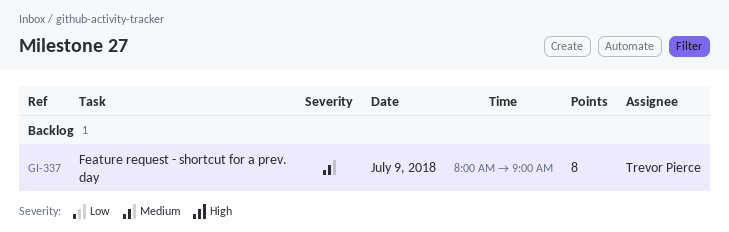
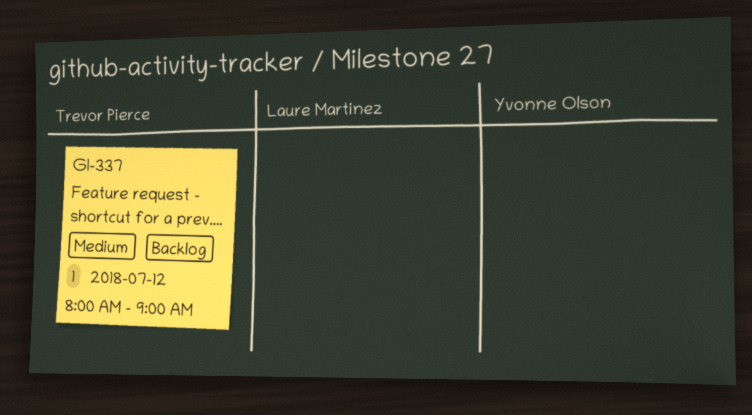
GI-337, estimate: 8 -> 1
GI-337, day: Jul 9 -> Jul 12

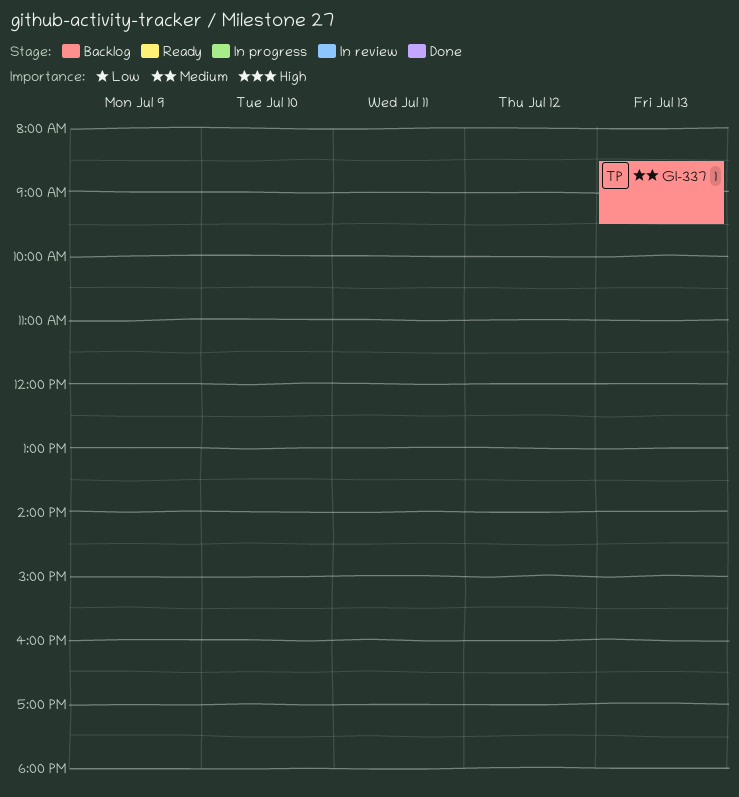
GI-337, day: Jul 12 -> Jul 13
GI-337, begins: 08:00 -> 08:30
GI-337, ends: 09:00 -> 09:30

